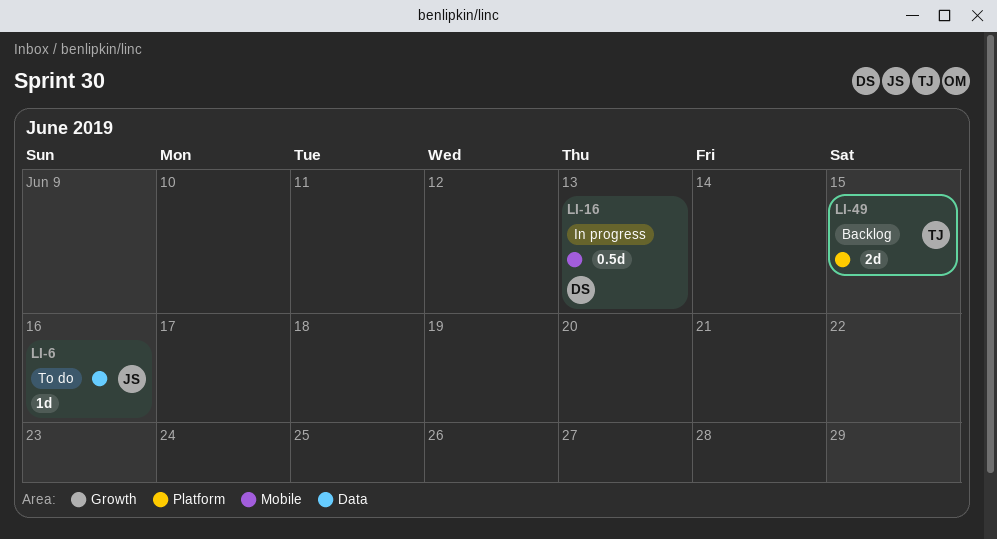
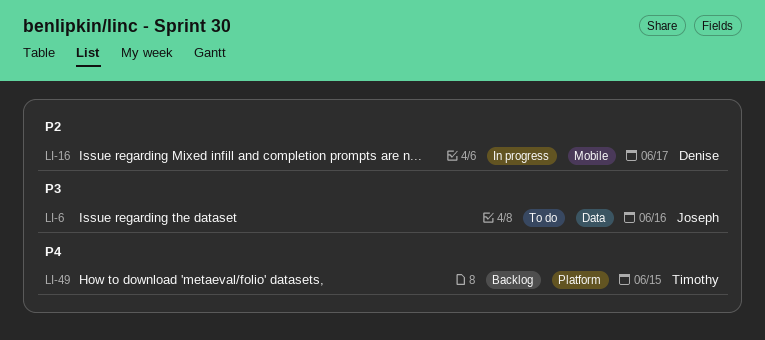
LI-16, due: Jun 13 -> Jun 17

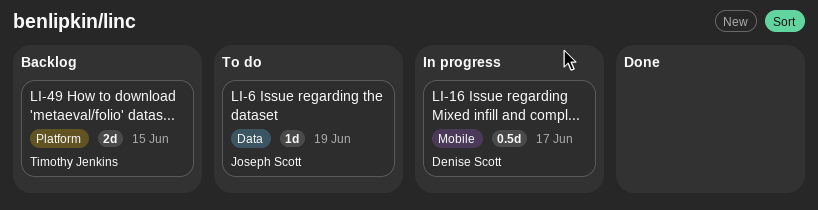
LI-6, due: Jun 16 -> Jun 19

